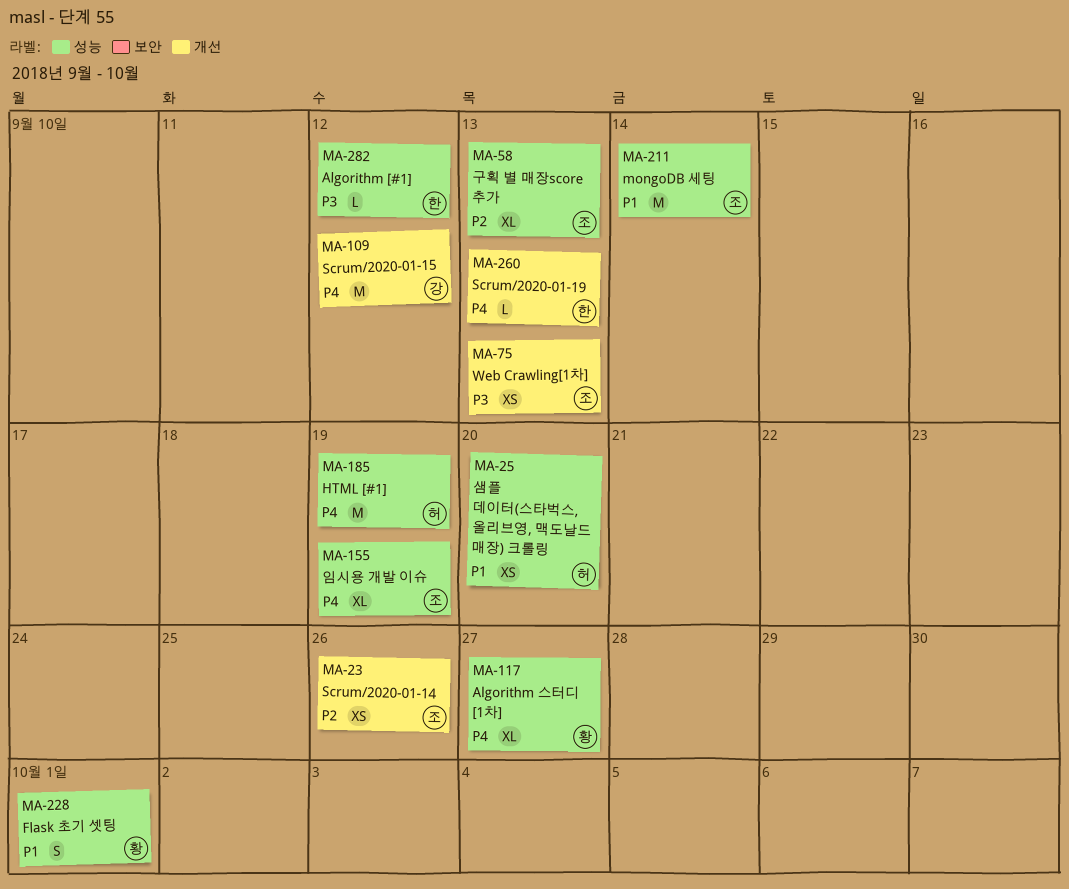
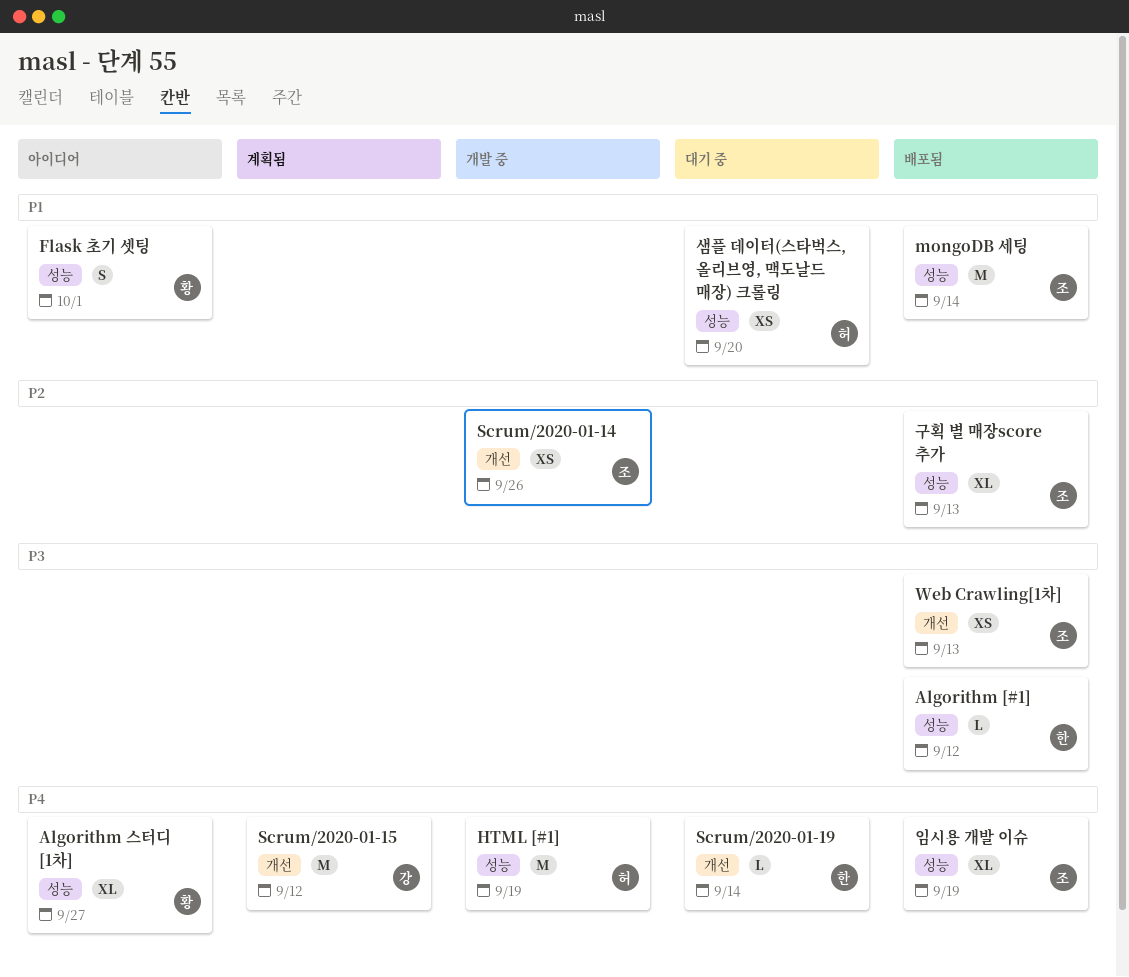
Scrum/2020-01-19, due: Sep 13 -> Sep 14

